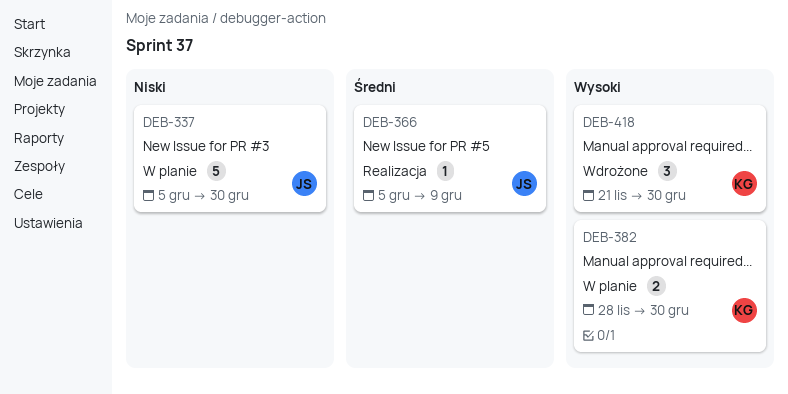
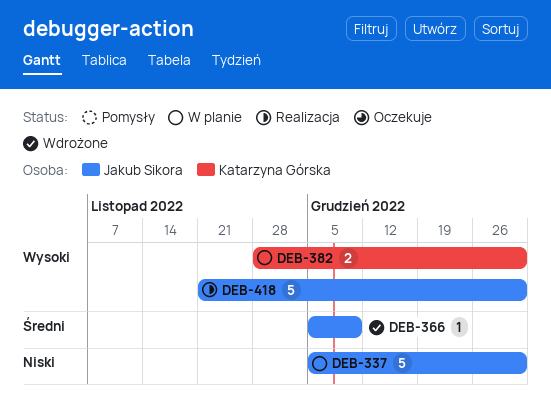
DEB-366, status: Realizacja -> Wdrożone
DEB-418, status: Wdrożone -> Realizacja
DEB-418, owner: Katarzyna Górska -> Jakub Sikora
DEB-418, estimate: 3 -> 5

